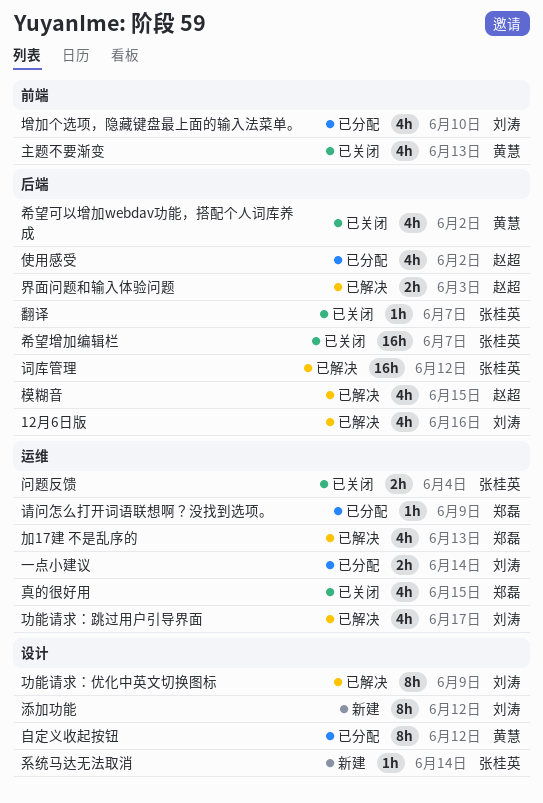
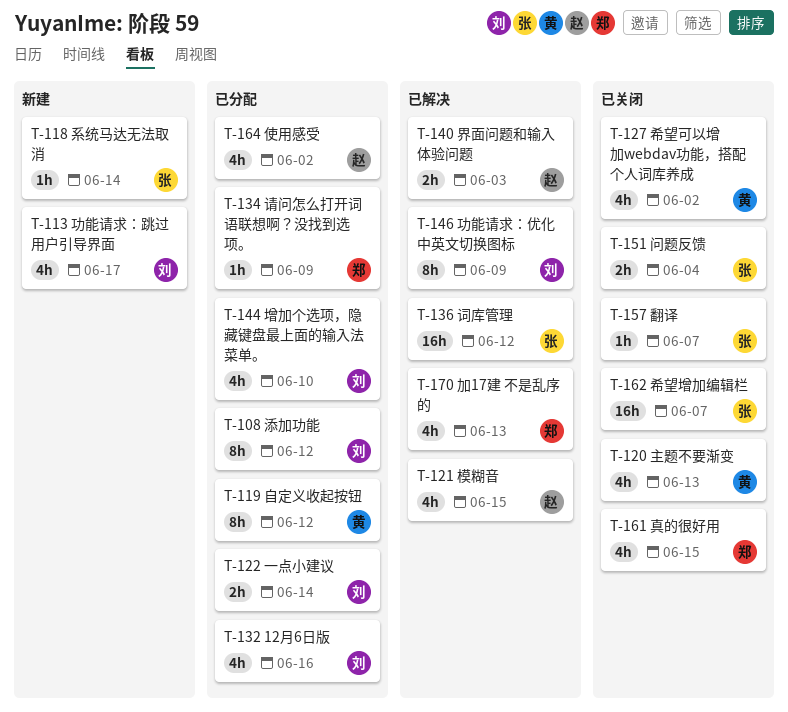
12月6日版, status: 已解决 -> 已分配
功能请求：跳过用户引导界面, status: 已解决 -> 新建
添加功能, status: 新建 -> 已分配

